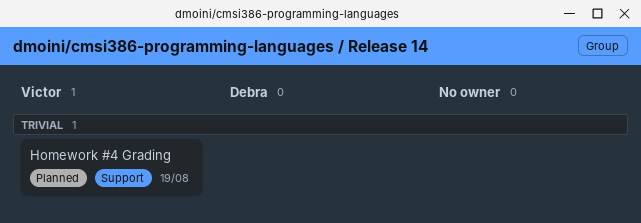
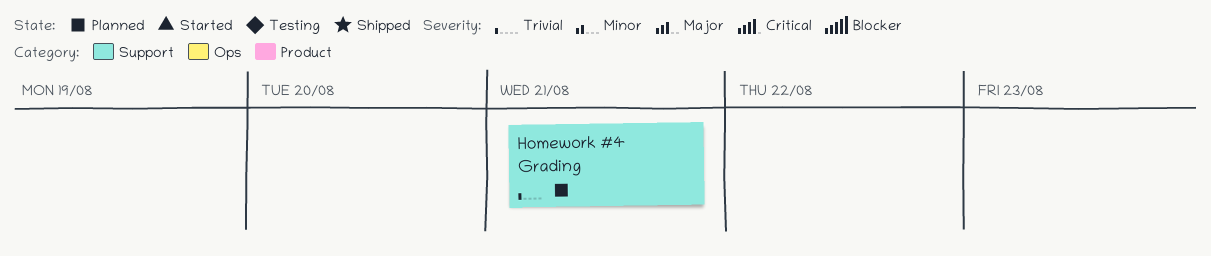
Homework #4 Grading, due: Aug 19 -> Aug 21

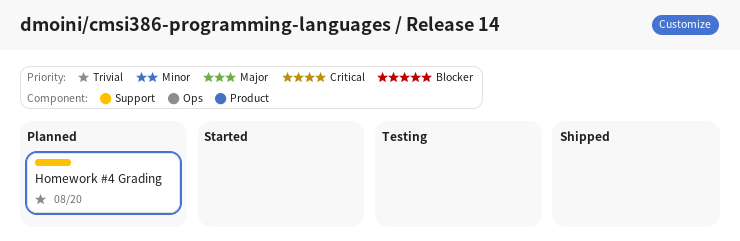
Homework #4 Grading, due: Aug 21 -> Aug 20

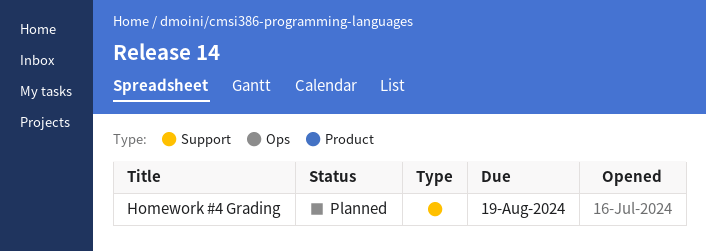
Homework #4 Grading, due: Aug 20 -> Aug 19

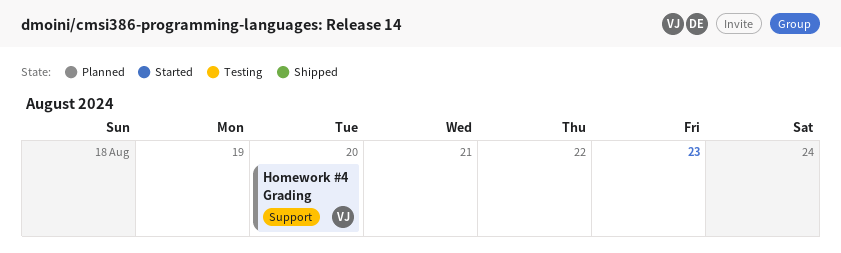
Homework #4 Grading, due: Aug 19 -> Aug 20

